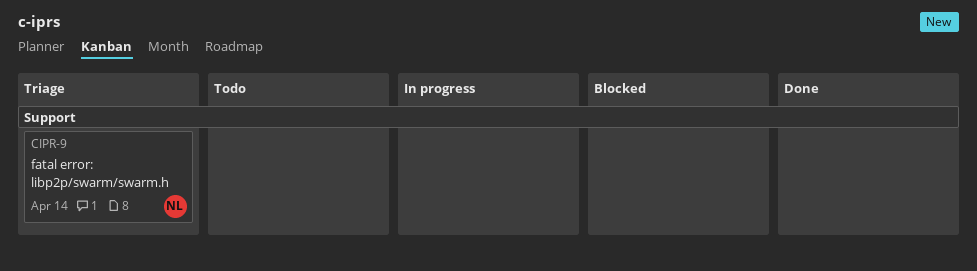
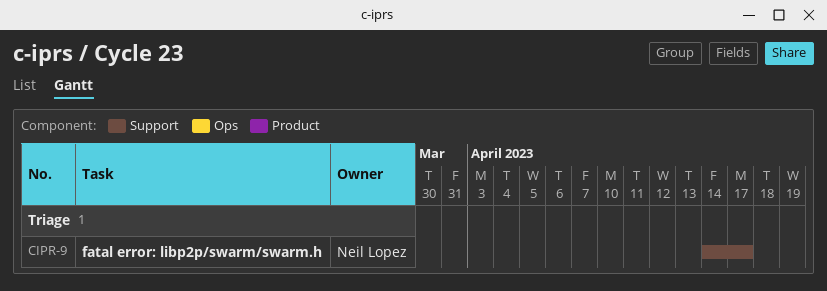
CIPR-9, due: Apr 14 -> Apr 17

